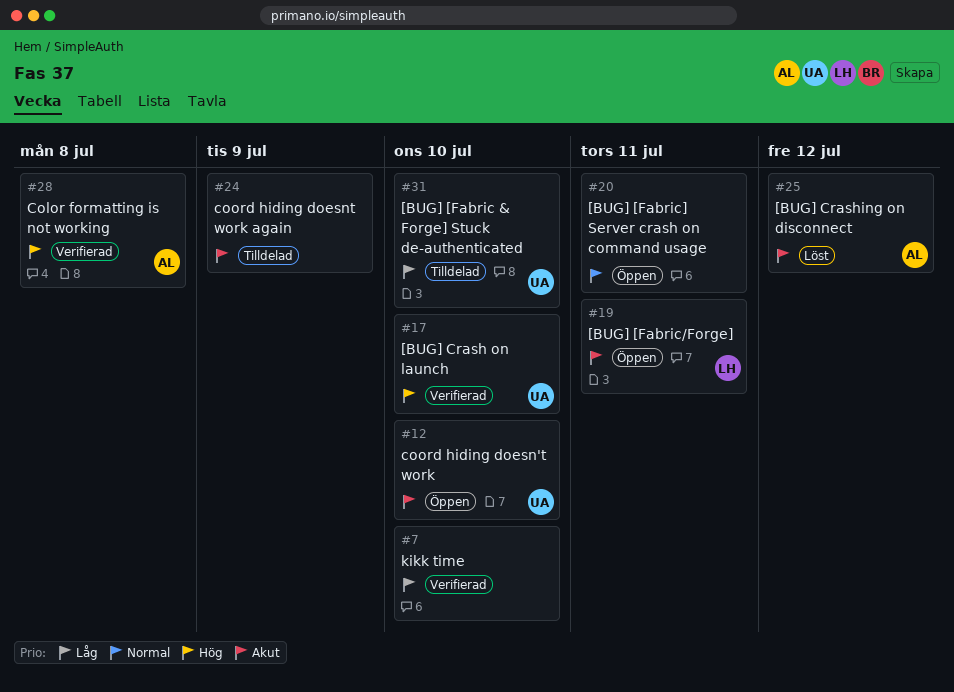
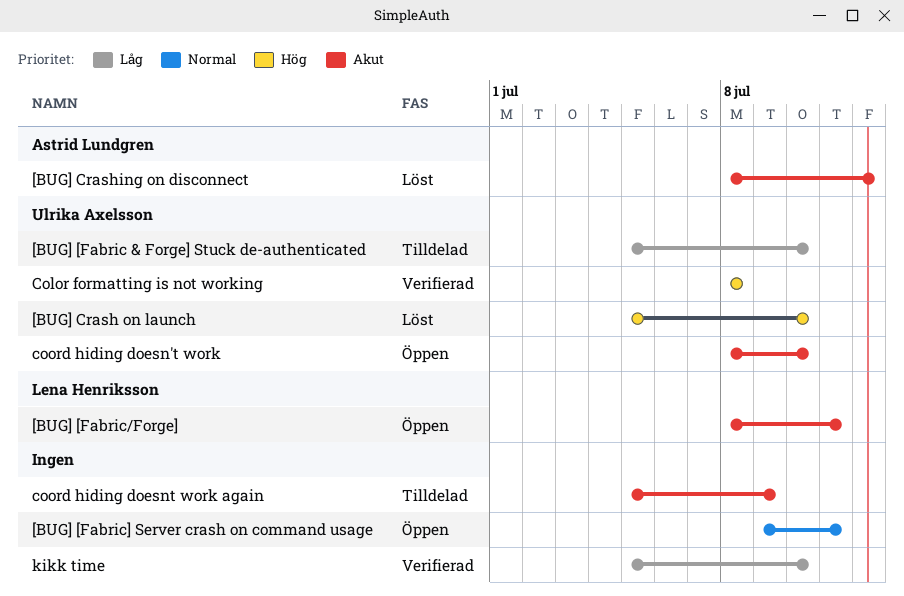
[BUG] Crash on launch, status: Verifierad -> Löst
Color formatting is not working, owner: Astrid Lundgren -> Ulrika Axelsson

